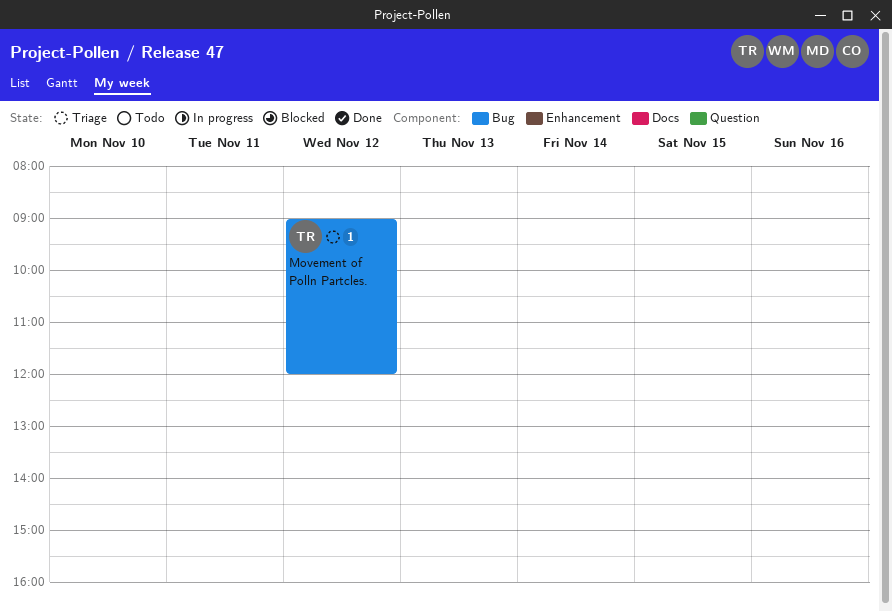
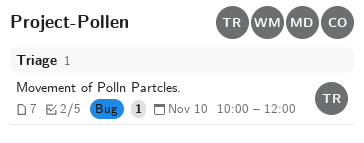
Movement of Polln Partcles., day: Nov 12 -> Nov 10
Movement of Polln Partcles., begins: 09:00 -> 10:00

